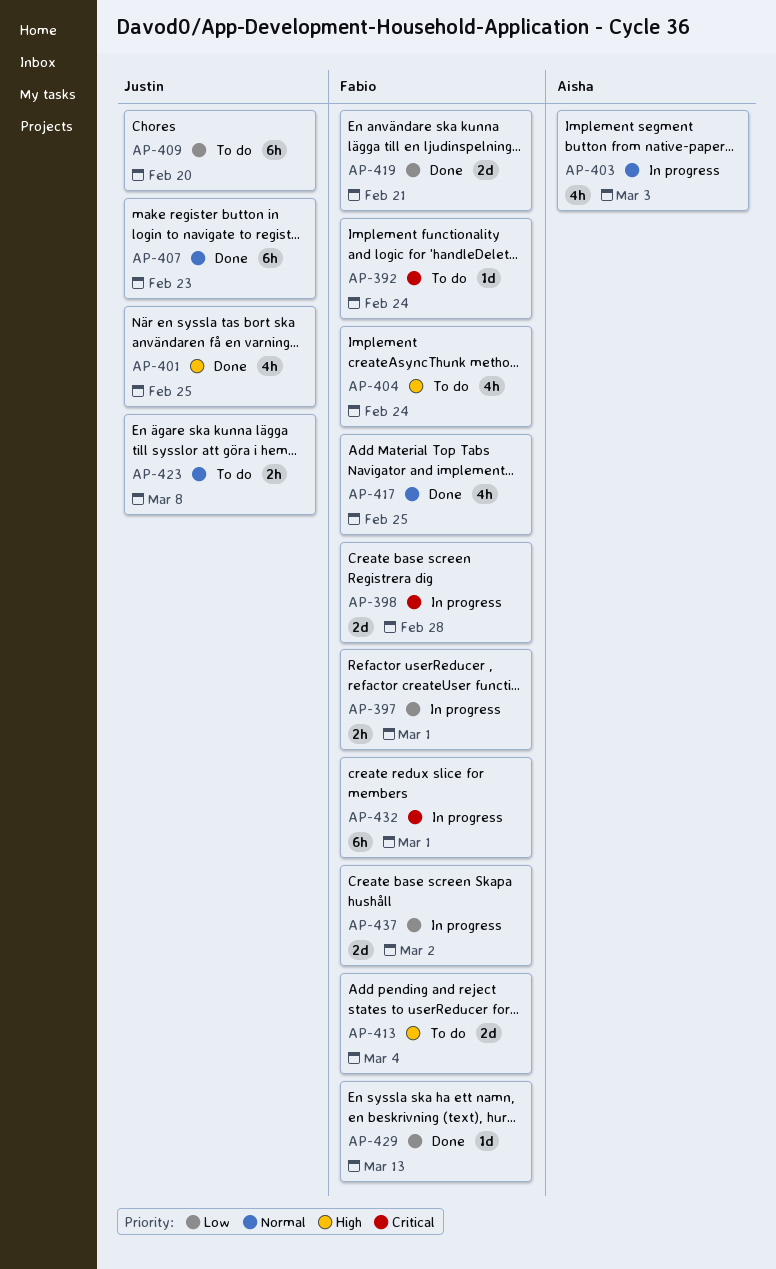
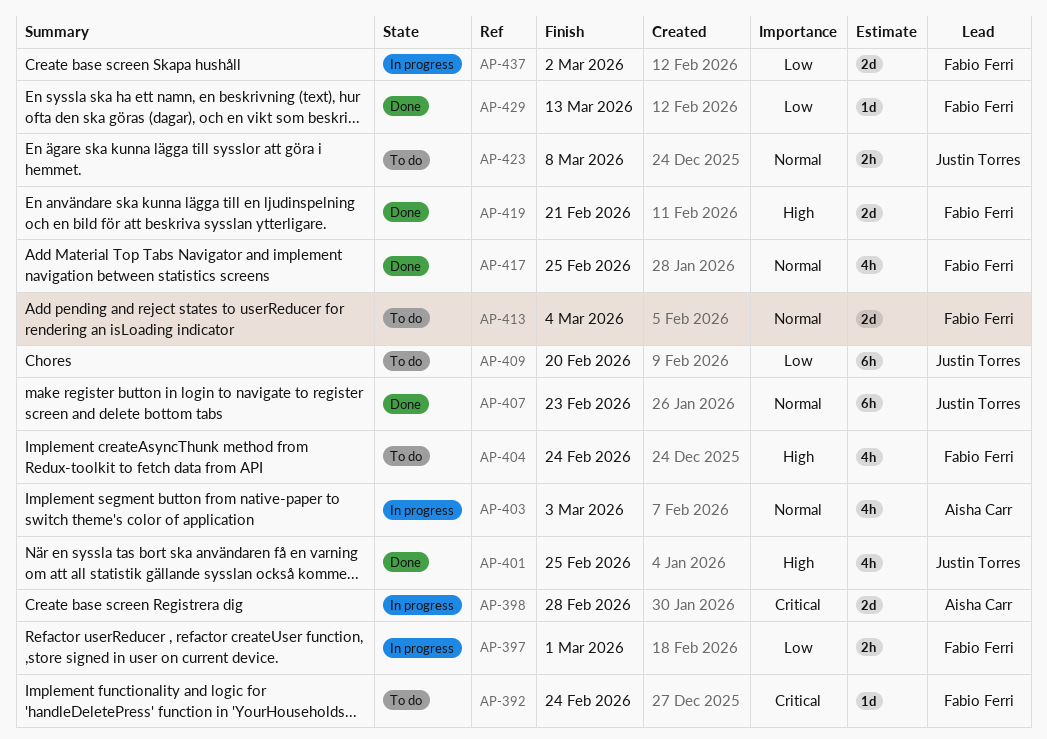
AP-398, owner: Fabio Ferri -> Aisha Carr
AP-413, priority: High -> Normal
AP-419, priority: Low -> High
AP-432: present -> none

